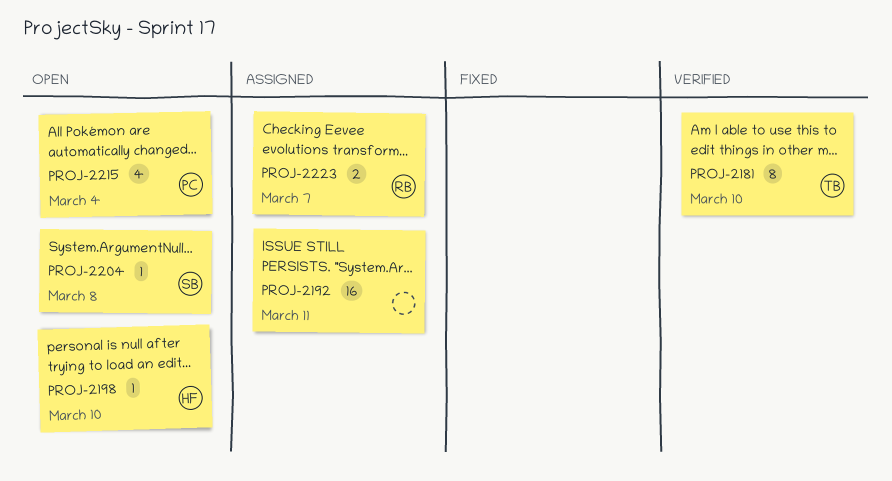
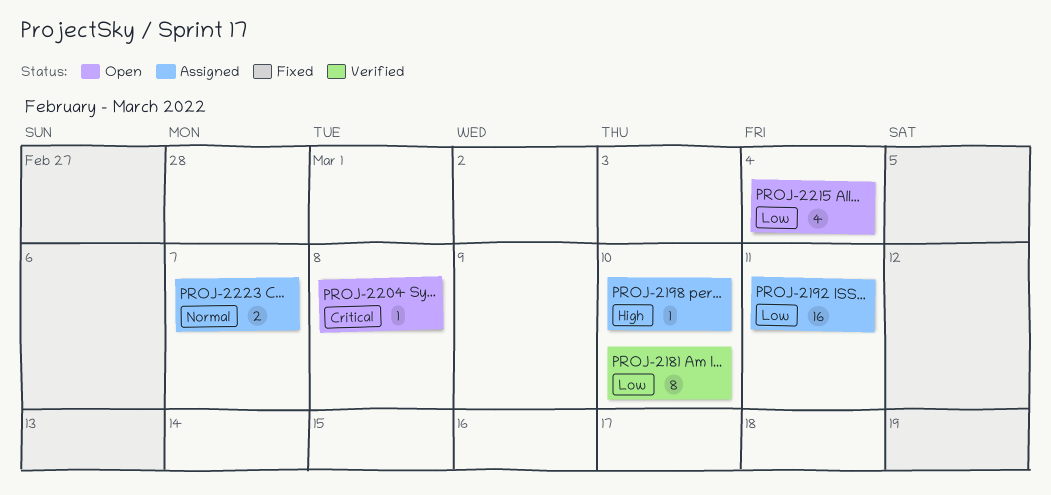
PROJ-2198, status: Open -> Assigned

